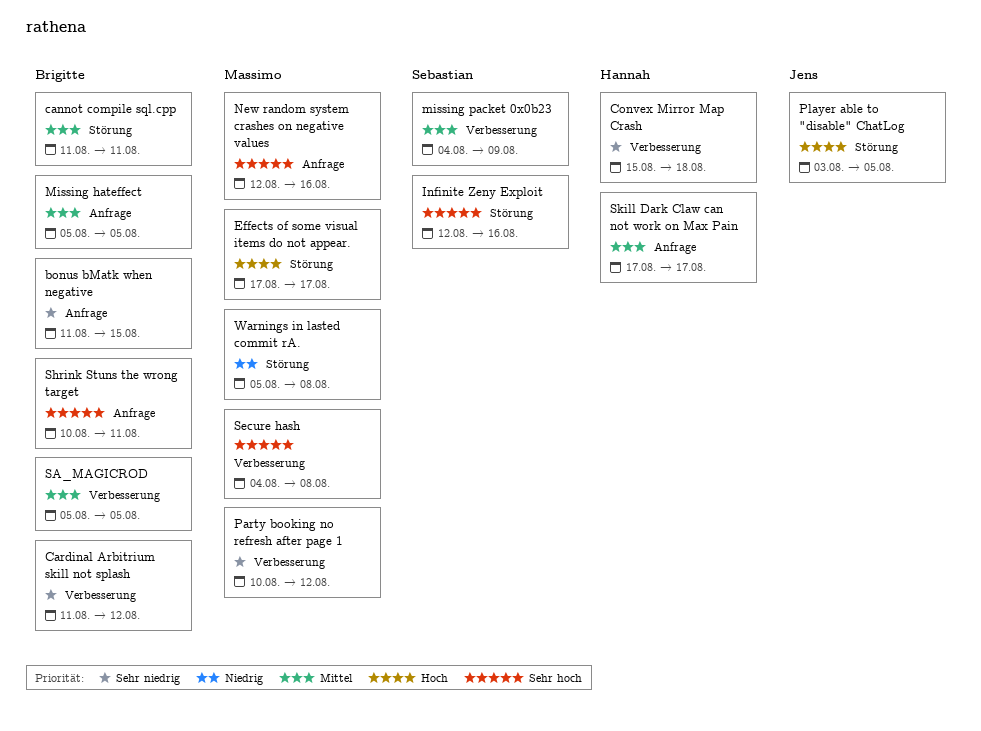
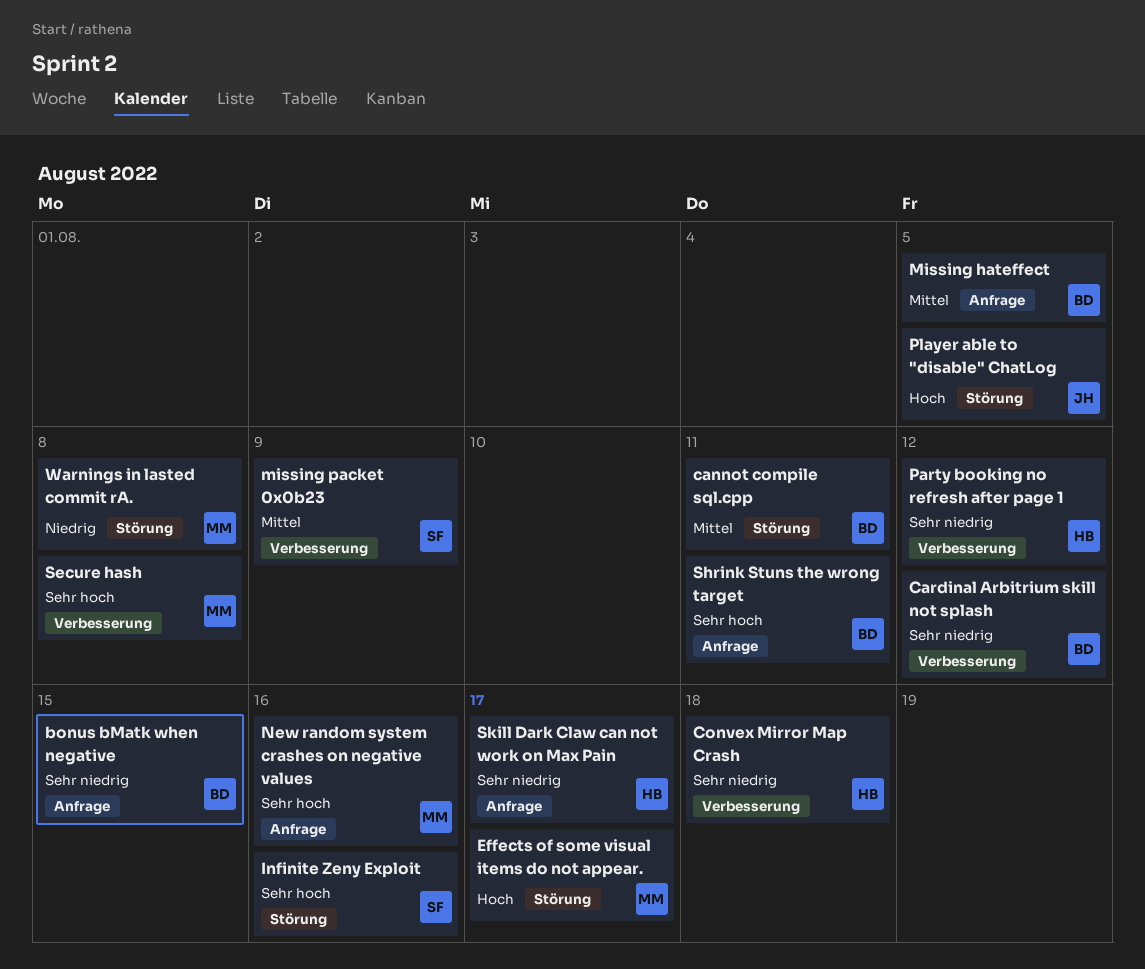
Party booking no refresh after page 1, owner: Massimo -> Hannah
SA_MAGICROD: present -> none
Skill Dark Claw can not work on Max Pain, priority: Mittel -> Sehr niedrig

